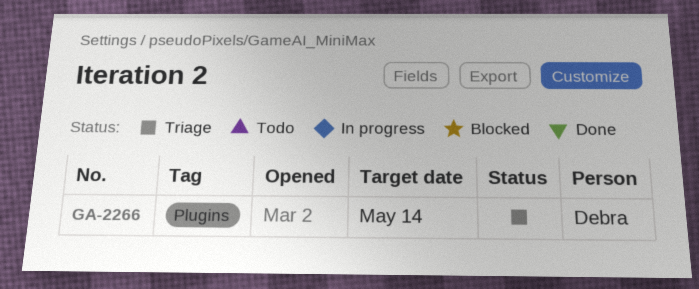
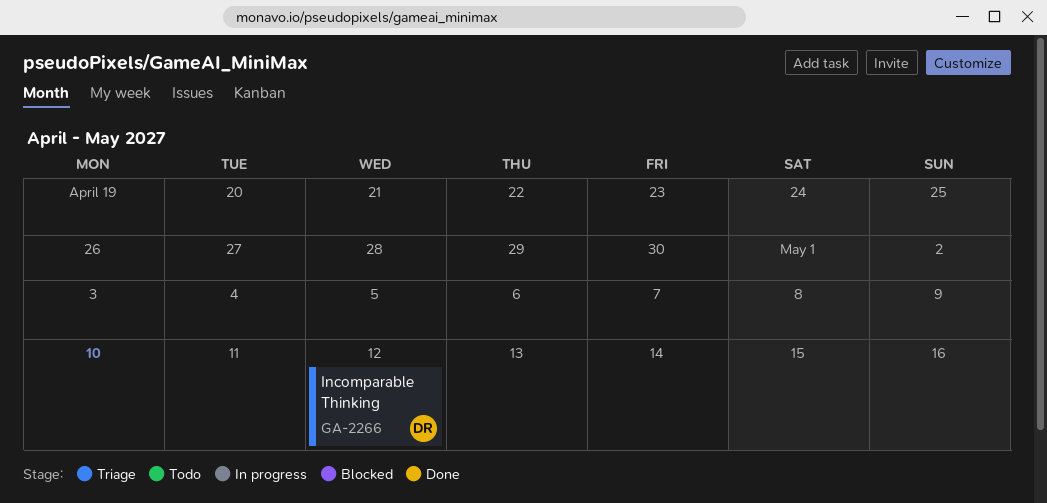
GA-2266, due: May 14 -> May 12

